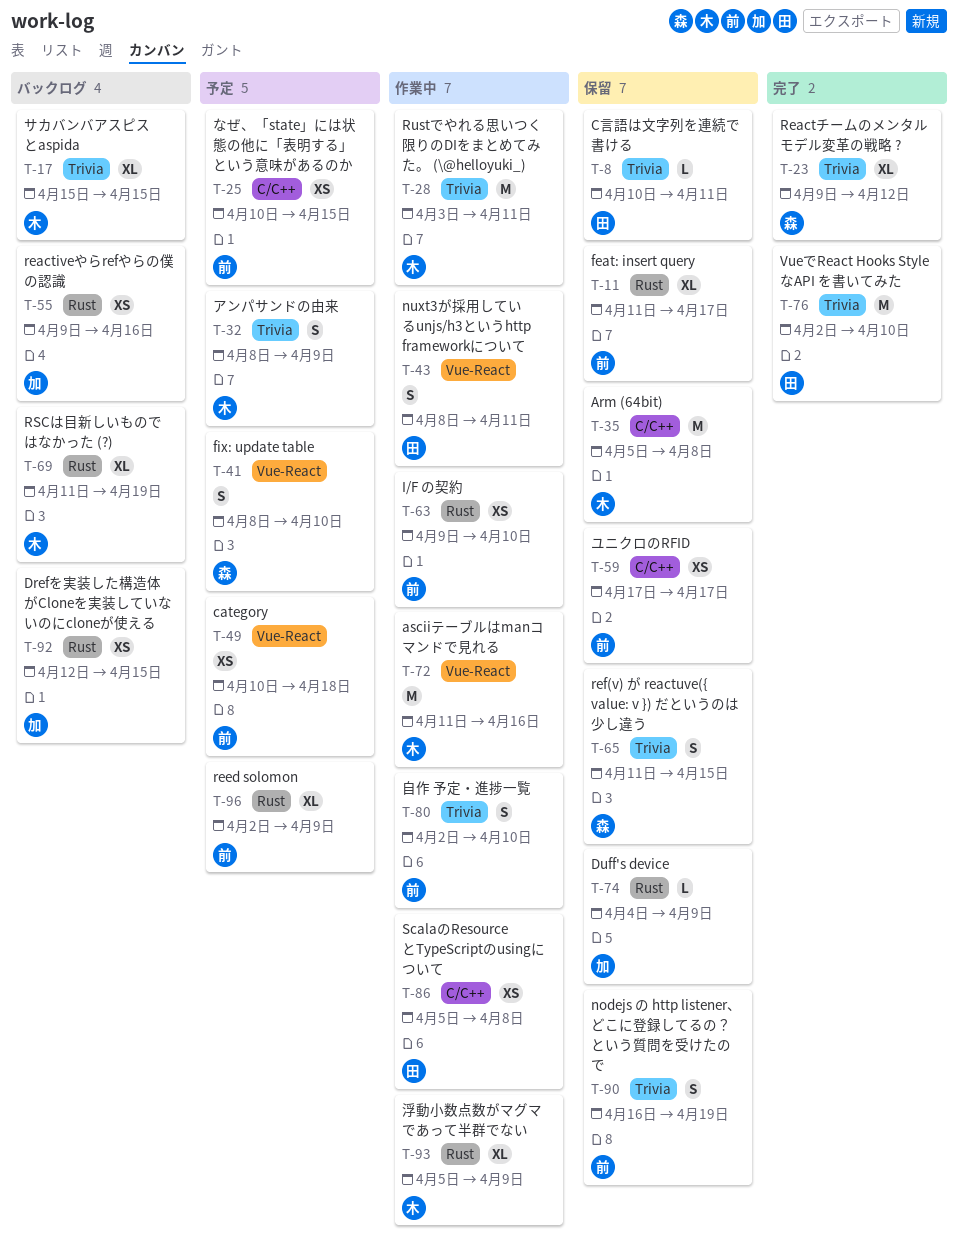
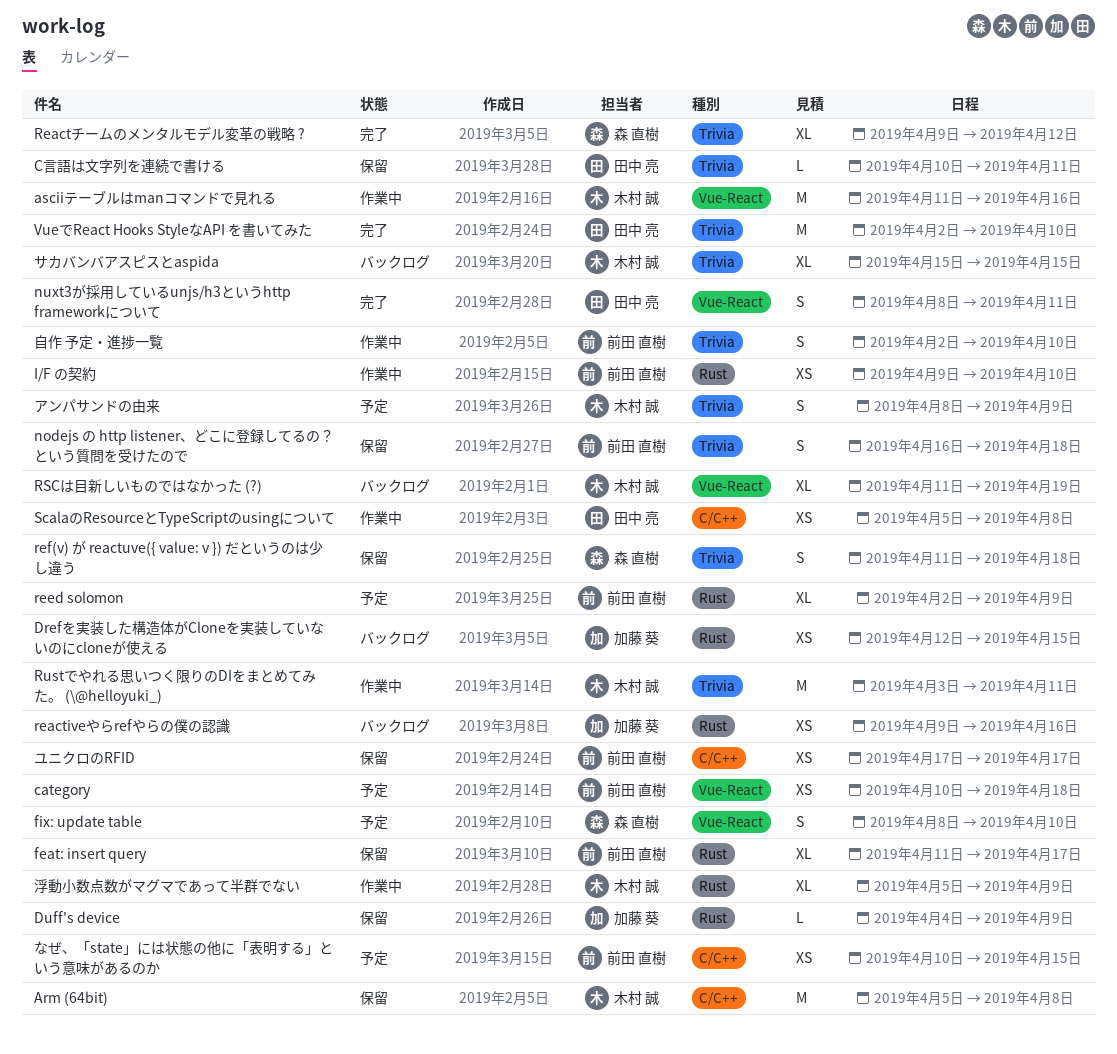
nodejs の http listener、どこに登録してるの？という質問を受けたので, due: Apr 19 -> Apr 18
nuxt3が採用しているunjs/h3というhttp frameworkについて, status: 作業中 -> 完了
ref(v) が reactuve({ value: v }) だというのは少し違う, due: Apr 15 -> Apr 18
RSCは目新しいものではなかった (?), label: Rust -> Vue-React

